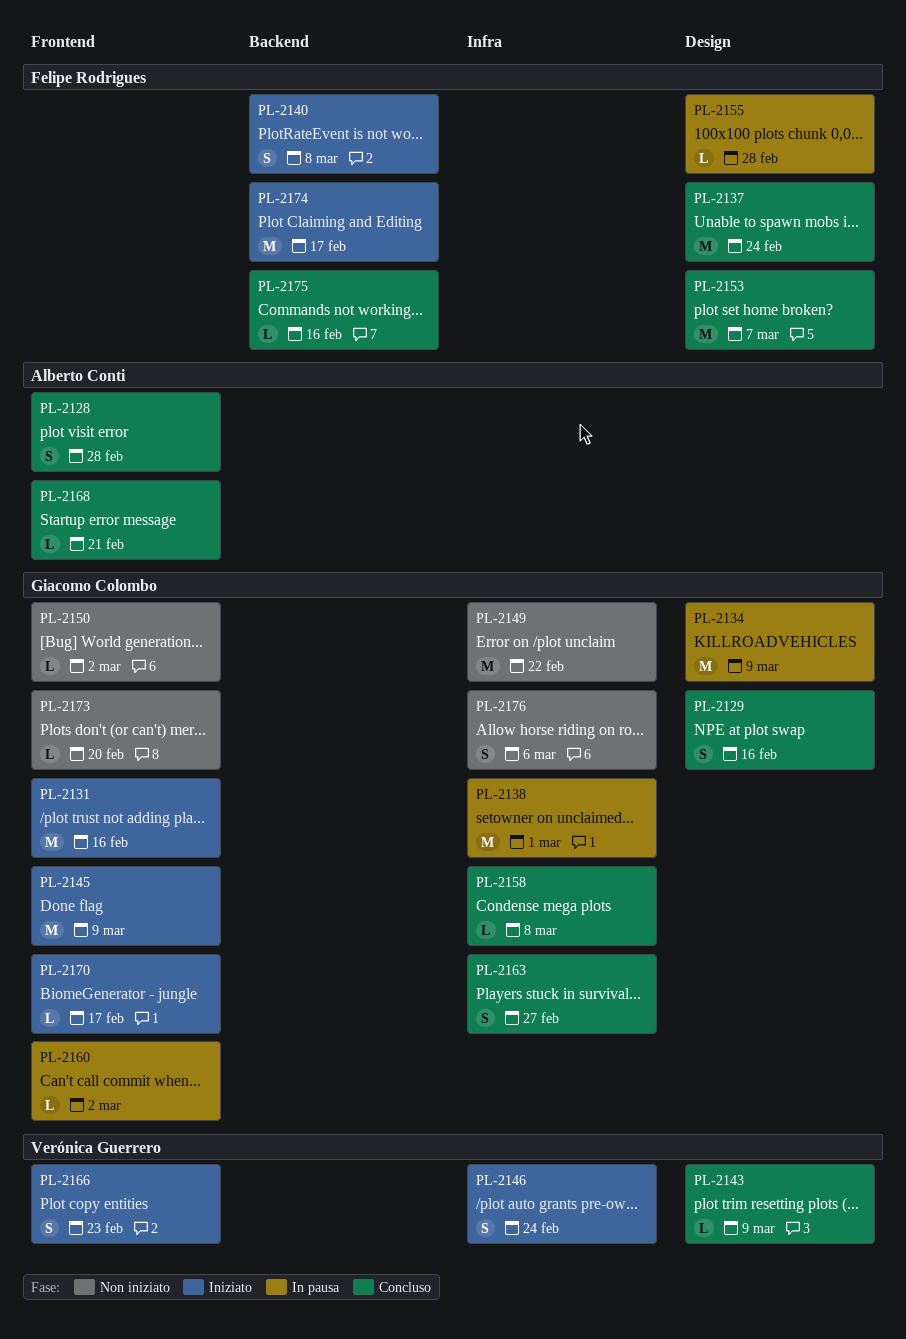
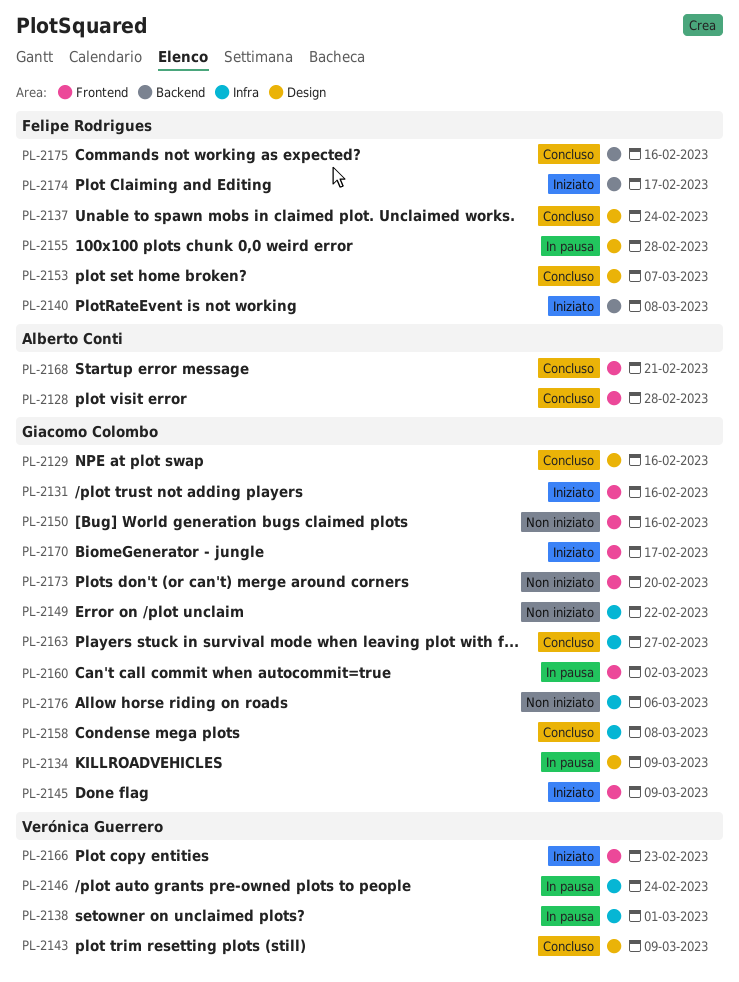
PL-2138, owner: Giacomo Colombo -> Verónica Guerrero
PL-2146, status: Iniziato -> In pausa
PL-2150, due: Mar 2 -> Feb 16

